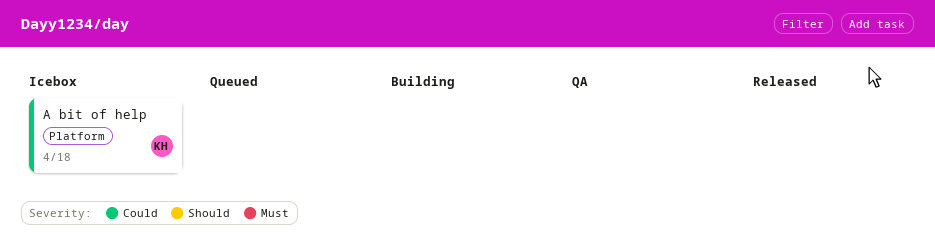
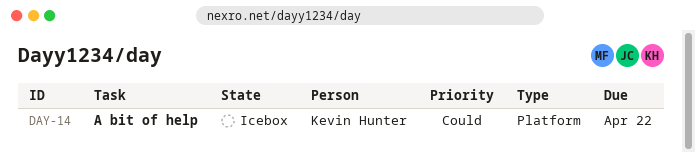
A bit of help, due: Apr 18 -> Apr 22

